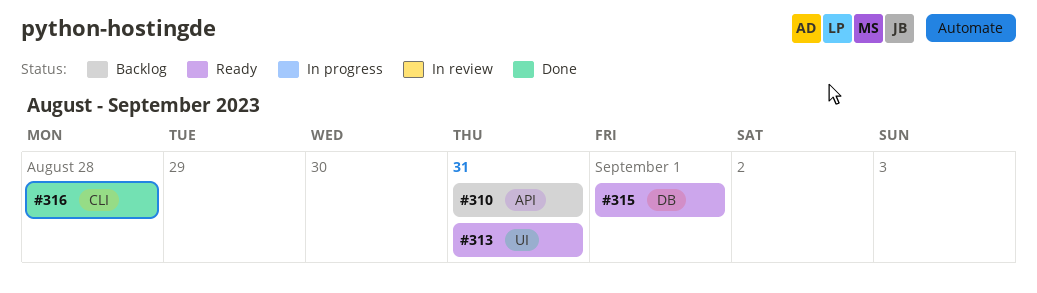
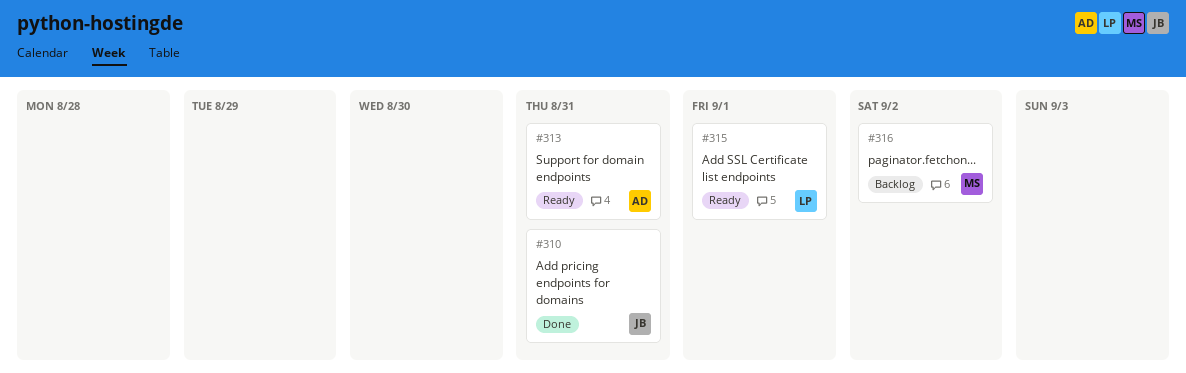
#310, status: Backlog -> Done
#316, status: Done -> Backlog
#316, due: Aug 28 -> Sep 2

